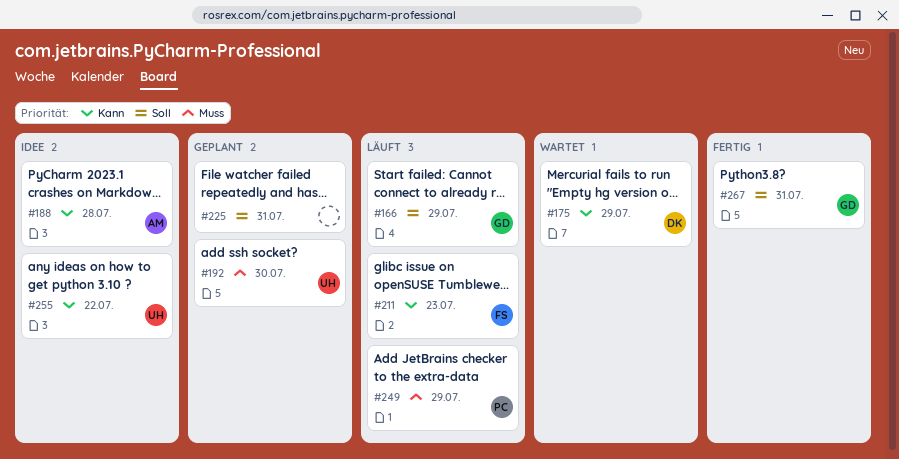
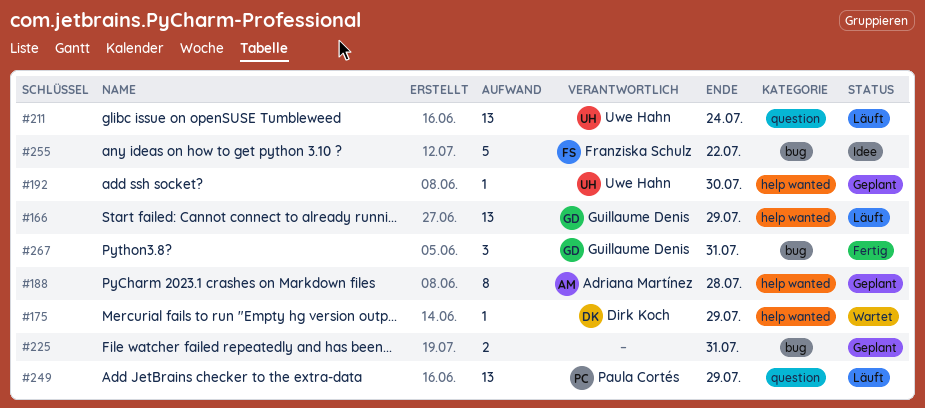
#188, status: Idee -> Geplant
#211, owner: Franziska Schulz -> Uwe Hahn
#211, due: Jul 23 -> Jul 24
#255, owner: Uwe Hahn -> Franziska Schulz

